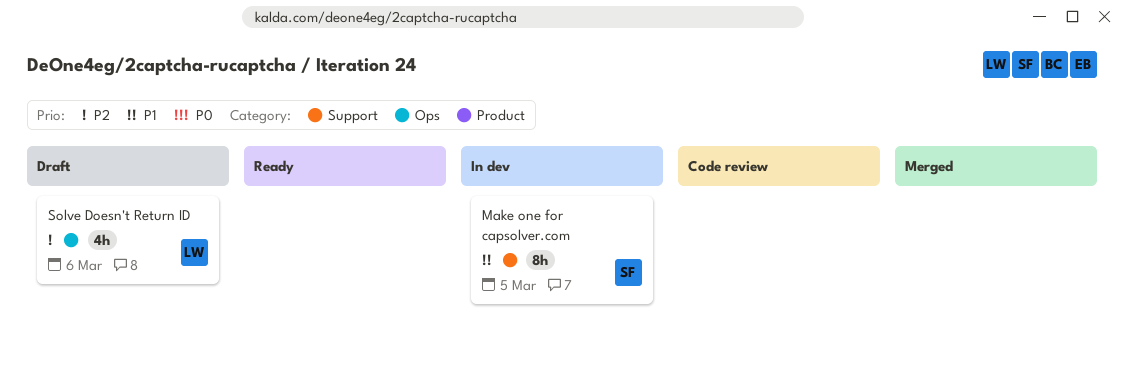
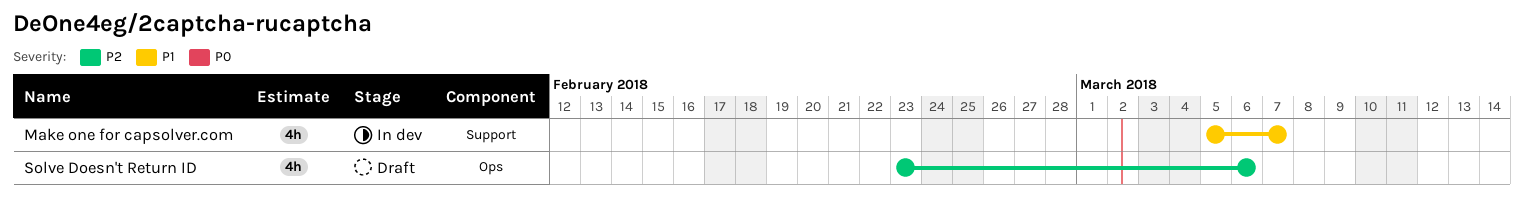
Make one for capsolver.com, estimate: 8h -> 4h
Make one for capsolver.com, due: Mar 5 -> Mar 7

